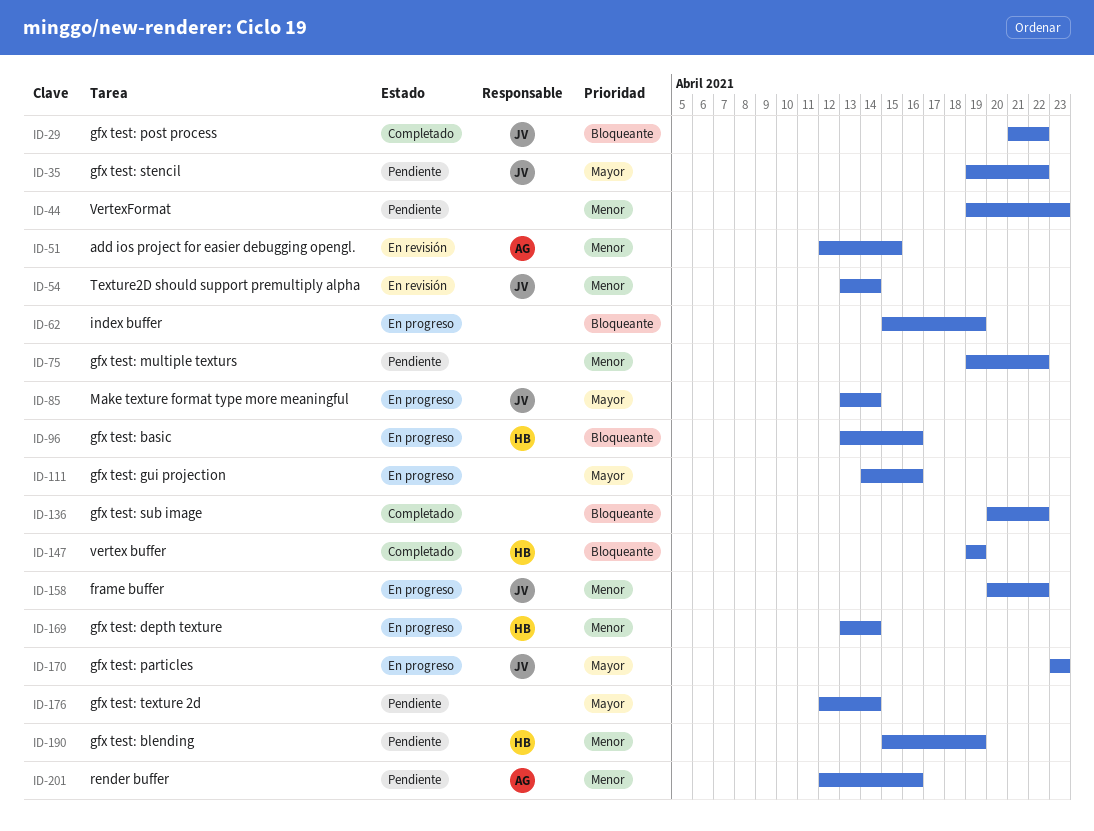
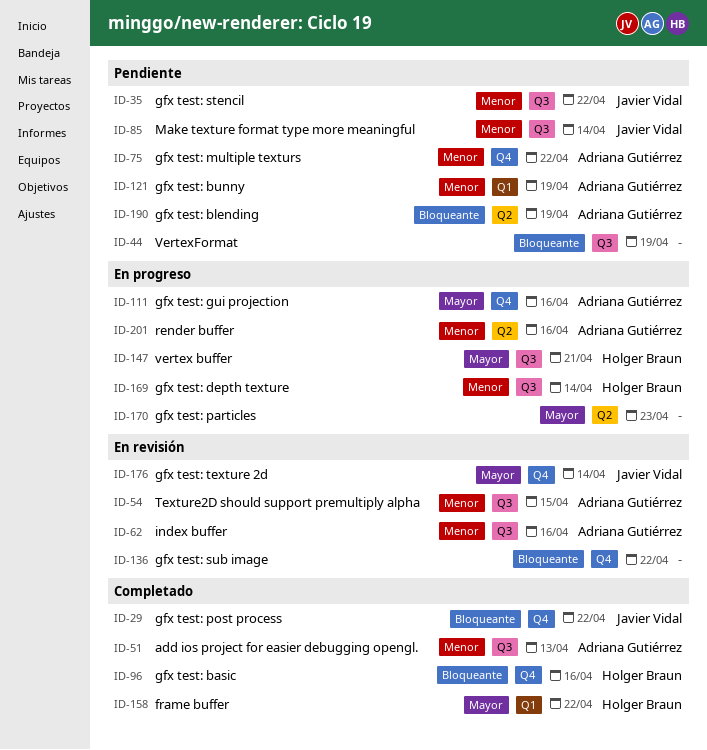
ID-35, priority: Mayor -> Menor
ID-44, priority: Menor -> Bloqueante
ID-44, due: Apr 23 -> Apr 19
ID-51, status: En revisión -> Completado
ID-51, due: Apr 15 -> Apr 13
ID-54, owner: Javier Vidal -> Adriana Gutiérrez
ID-54, due: Apr 14 -> Apr 15
ID-62, status: En progreso -> En revisión
ID-62, owner: none -> Adriana Gutiérrez
ID-62, priority: Bloqueante -> Menor
ID-62, due: Apr 19 -> Apr 16
ID-75, owner: none -> Adriana Gutiérrez
ID-85, status: En progreso -> Pendiente
ID-85, priority: Mayor -> Menor
ID-96, status: En progreso -> Completado
ID-111, owner: none -> Adriana Gutiérrez
ID-121: none -> present
ID-136, status: Completado -> En revisión
ID-147, status: Completado -> En progreso
ID-147, priority: Bloqueante -> Mayor
ID-147, due: Apr 19 -> Apr 21
ID-158, status: En progreso -> Completado
ID-158, owner: Javier Vidal -> Holger Braun
ID-158, priority: Menor -> Mayor
ID-170, owner: Javier Vidal -> none
ID-176, status: Pendiente -> En revisión
ID-176, owner: none -> Javier Vidal
ID-190, owner: Holger Braun -> Adriana Gutiérrez
ID-190, priority: Menor -> Bloqueante
ID-201, status: Pendiente -> En progreso

